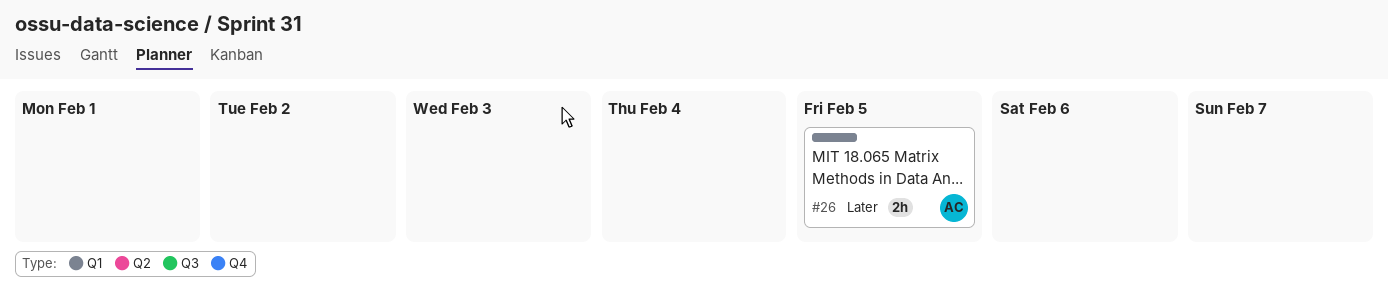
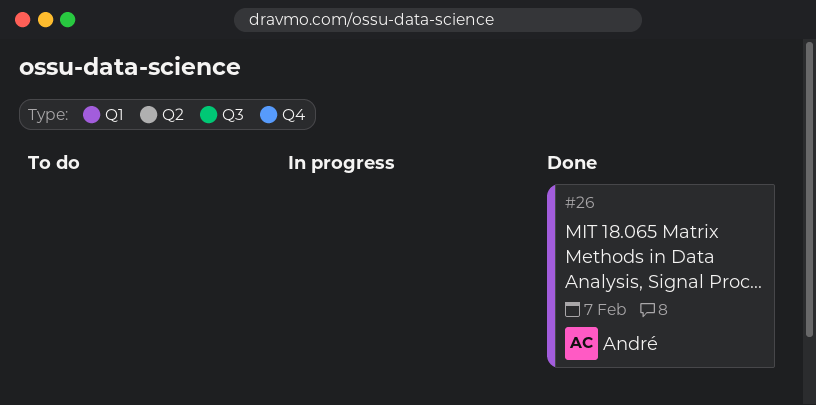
#26, due: Feb 5 -> Feb 7

